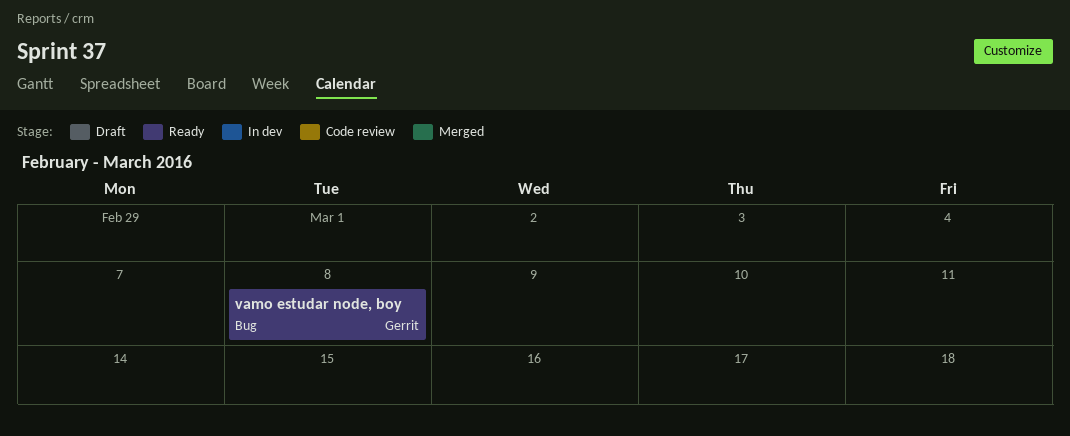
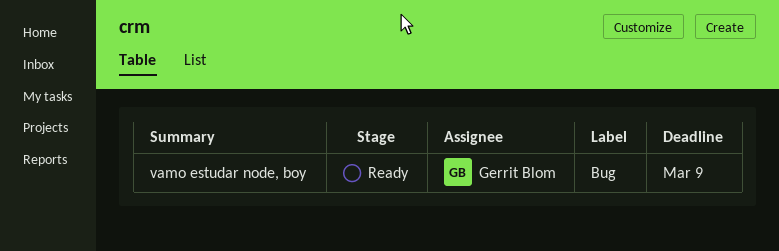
vamo estudar node, boy, due: Mar 8 -> Mar 9

